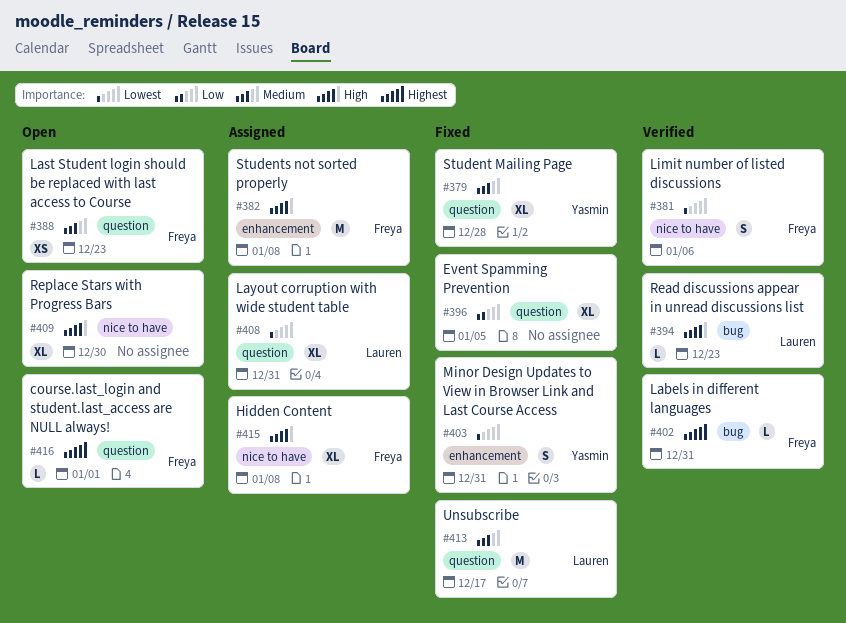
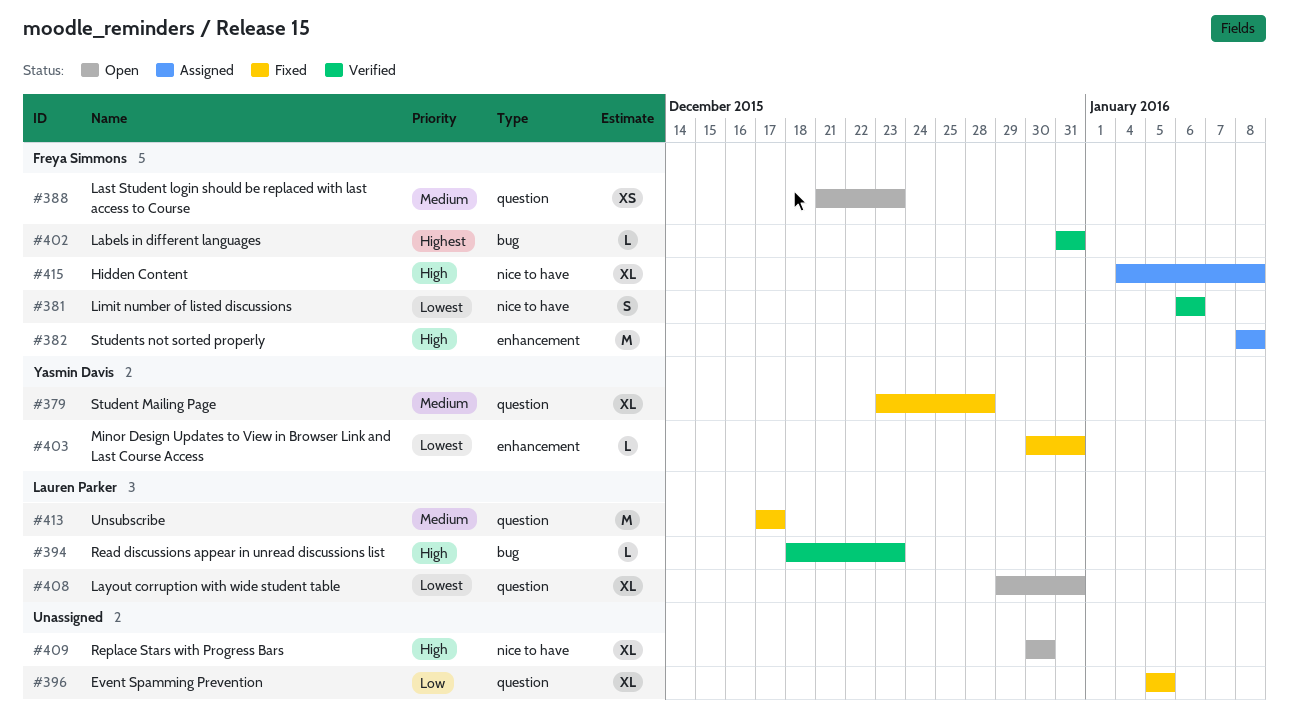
#403, estimate: S -> L
#408, status: Assigned -> Open
#416: present -> none

